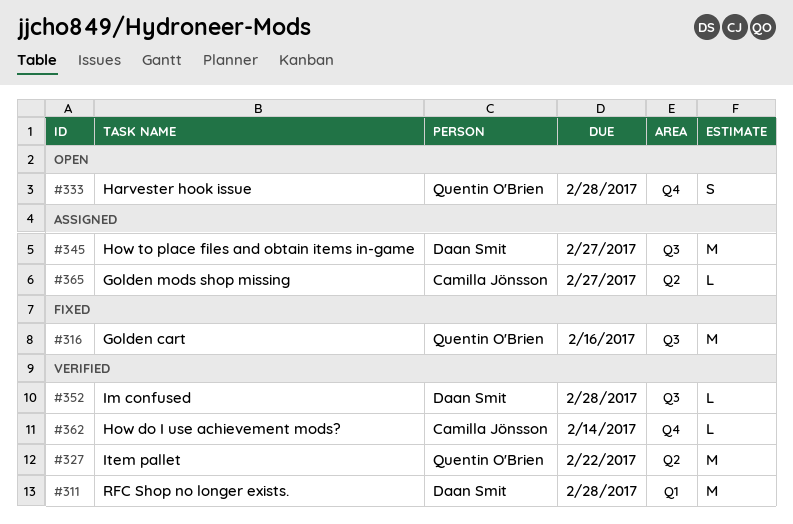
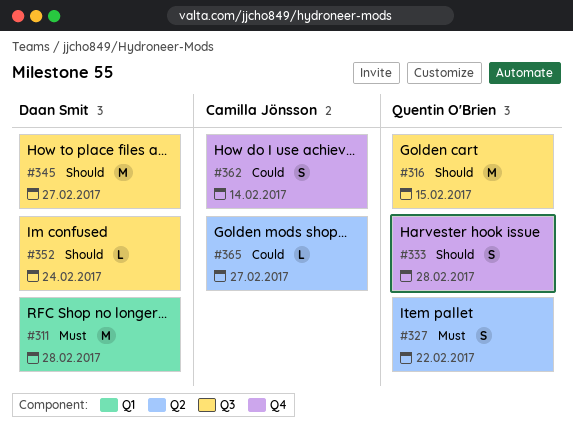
#316, due: Feb 16 -> Feb 15
#327, estimate: M -> S
#352, due: Feb 28 -> Feb 24
#362, estimate: L -> S

